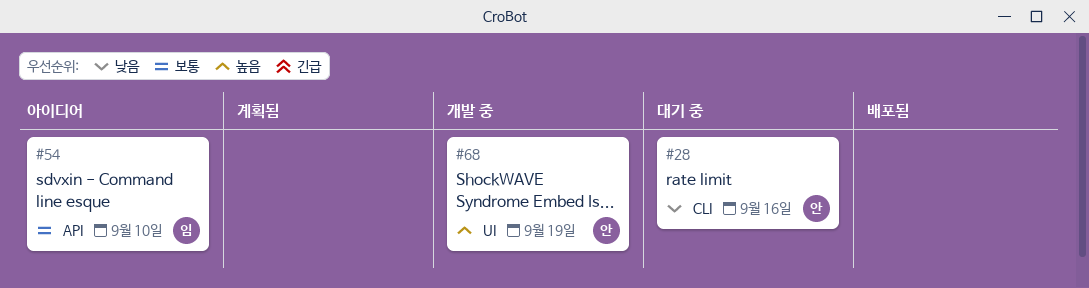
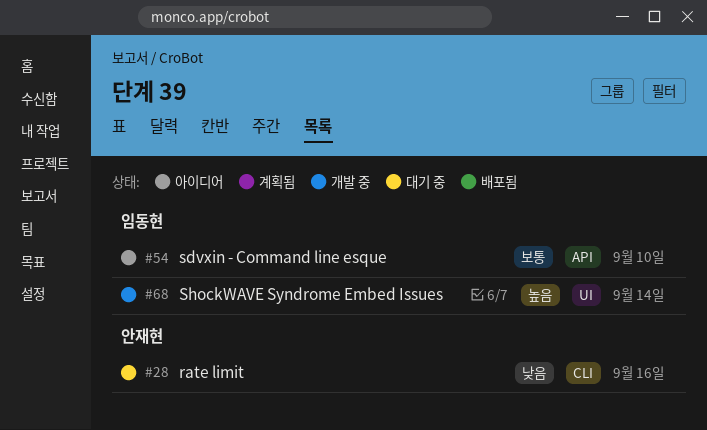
#68, owner: 안재현 -> 임동현
#68, due: Sep 19 -> Sep 14

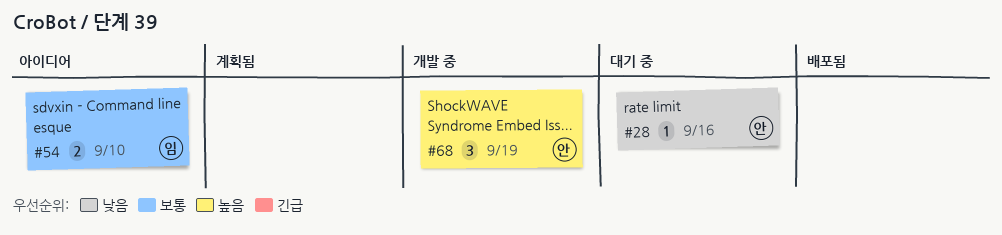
#68, owner: 임동현 -> 안재현
#68, due: Sep 14 -> Sep 19

